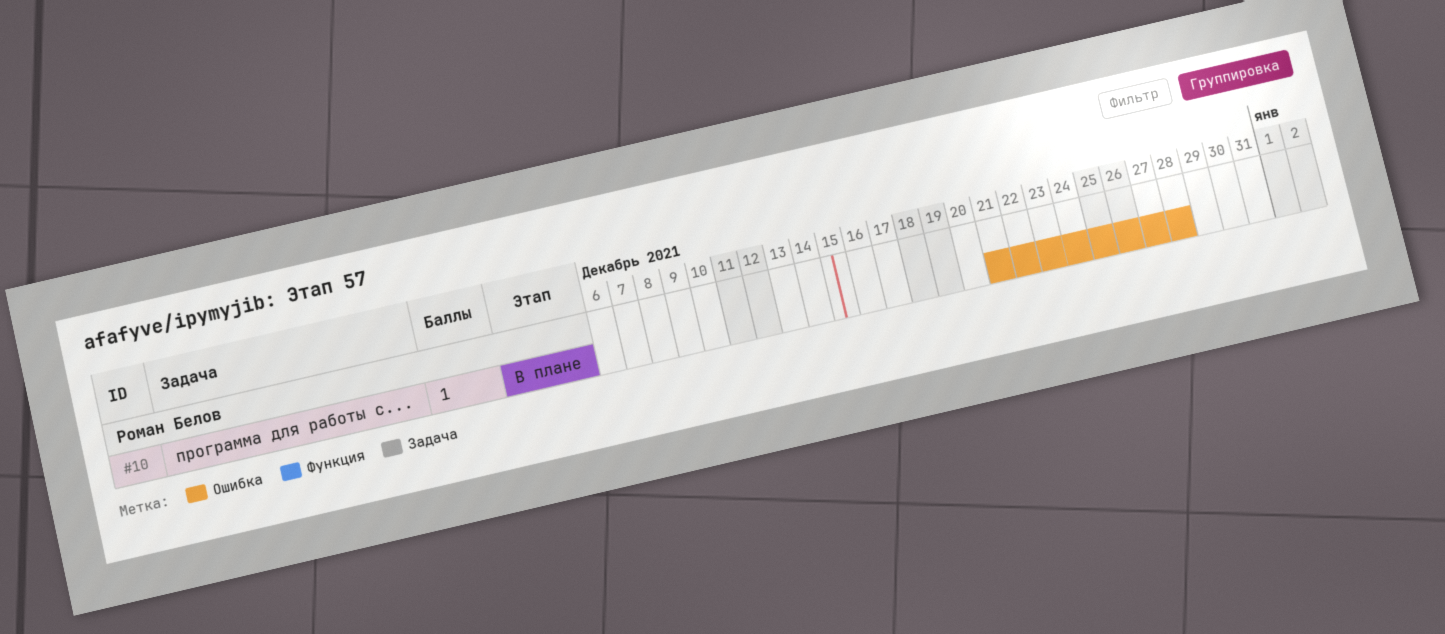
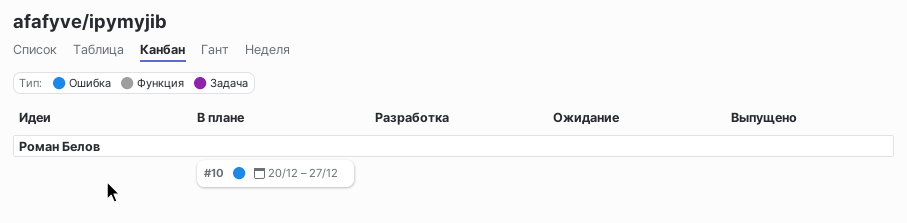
#10, start: Dec 21 -> Dec 20
#10, due: Dec 28 -> Dec 27

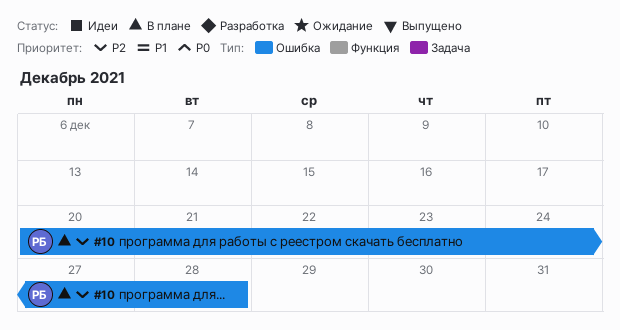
#10, due: Dec 27 -> Dec 28

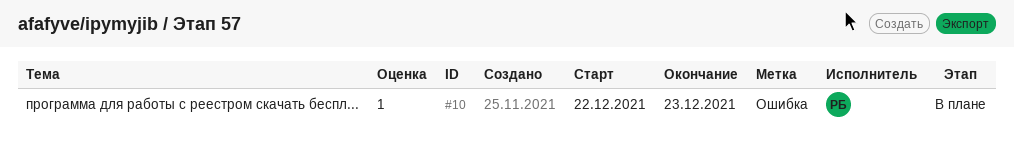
#10, start: Dec 20 -> Dec 22
#10, due: Dec 28 -> Dec 23

